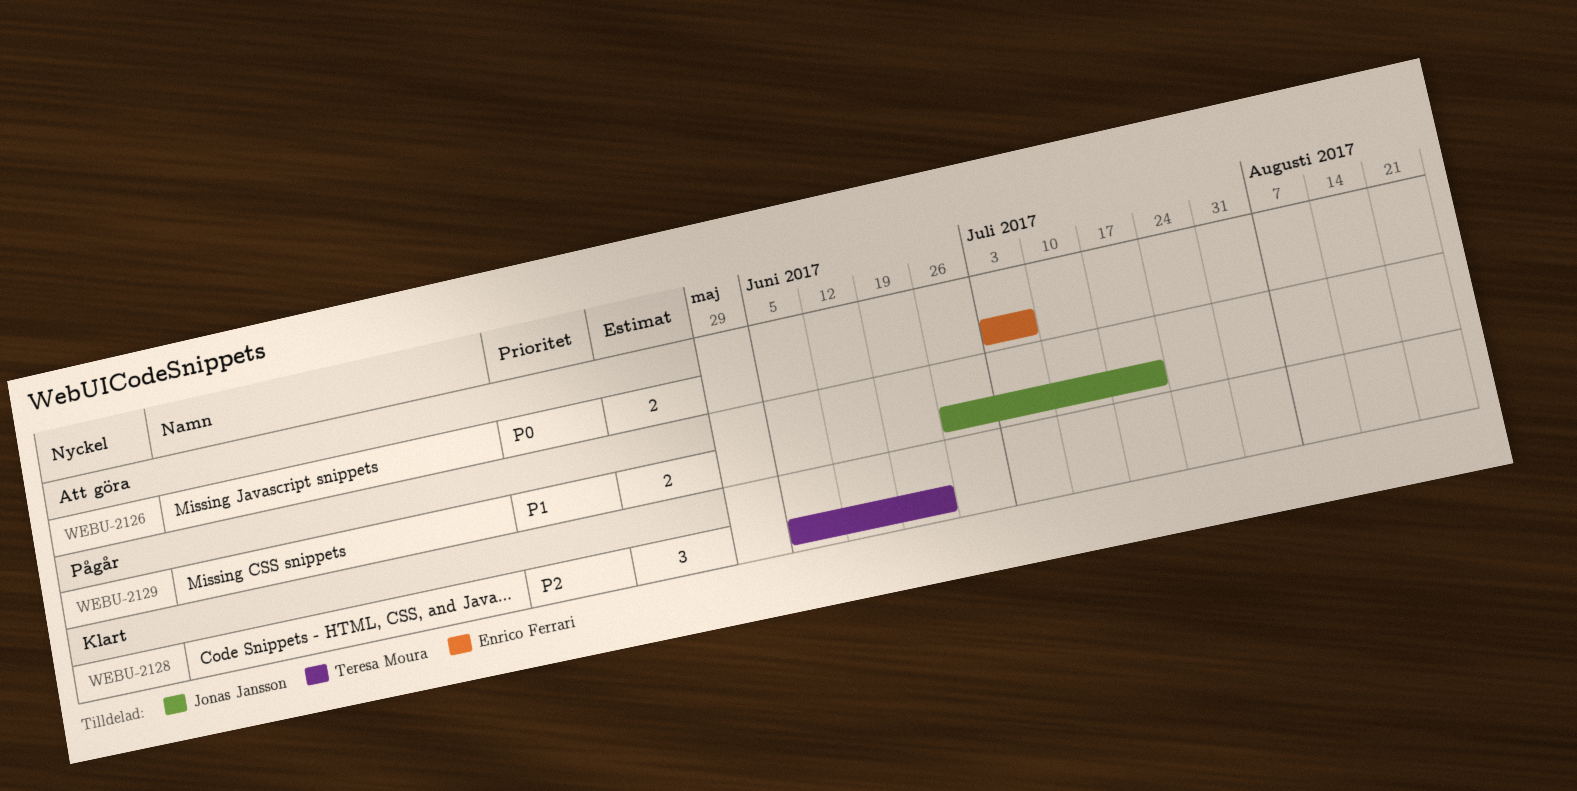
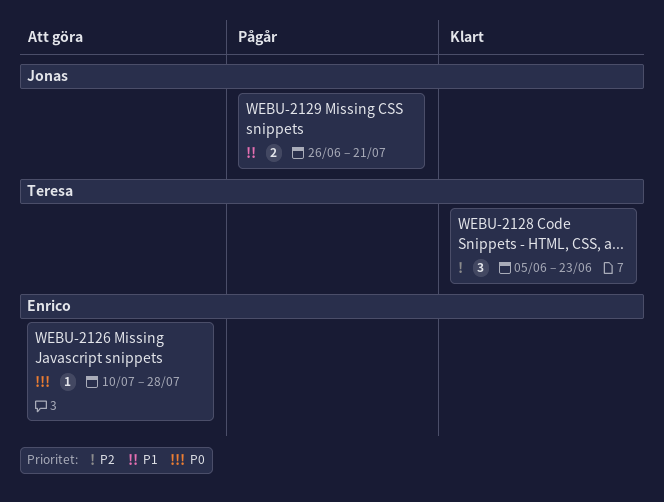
WEBU-2126, estimate: 2 -> 1
WEBU-2126, start: Jul 3 -> Jul 10
WEBU-2126, due: Jul 7 -> Jul 28

